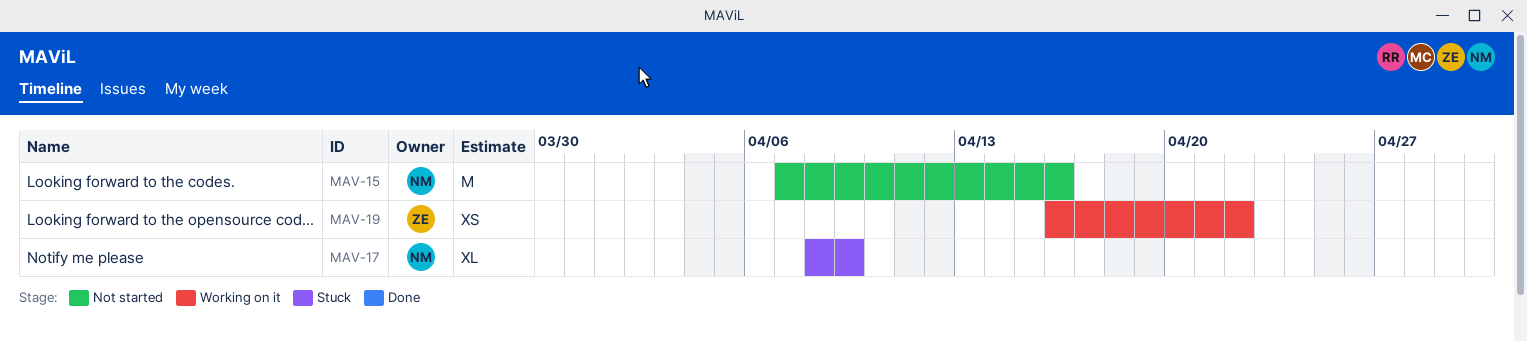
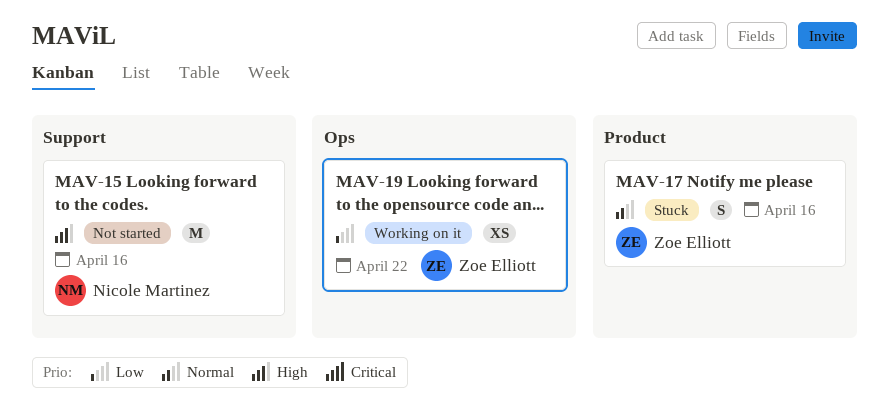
MAV-17, owner: Nicole Martinez -> Zoe Elliott
MAV-17, estimate: XL -> S
MAV-17, due: Apr 9 -> Apr 16

